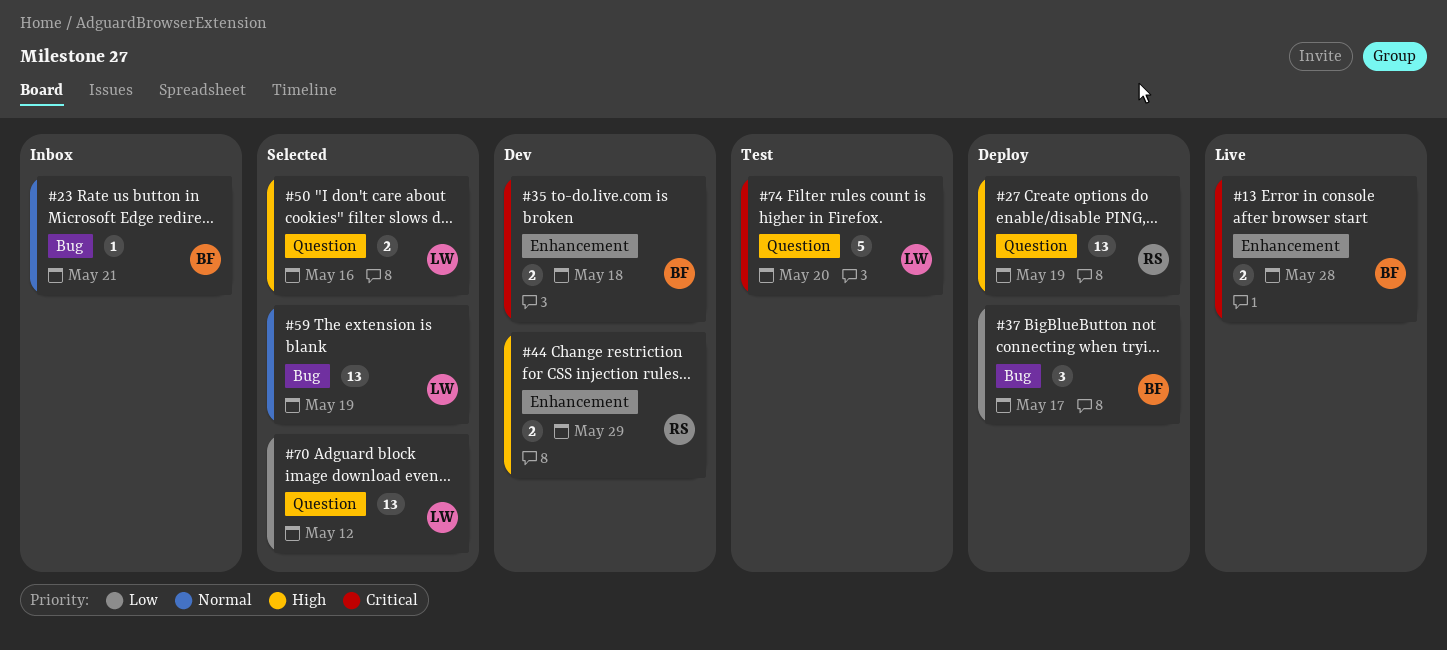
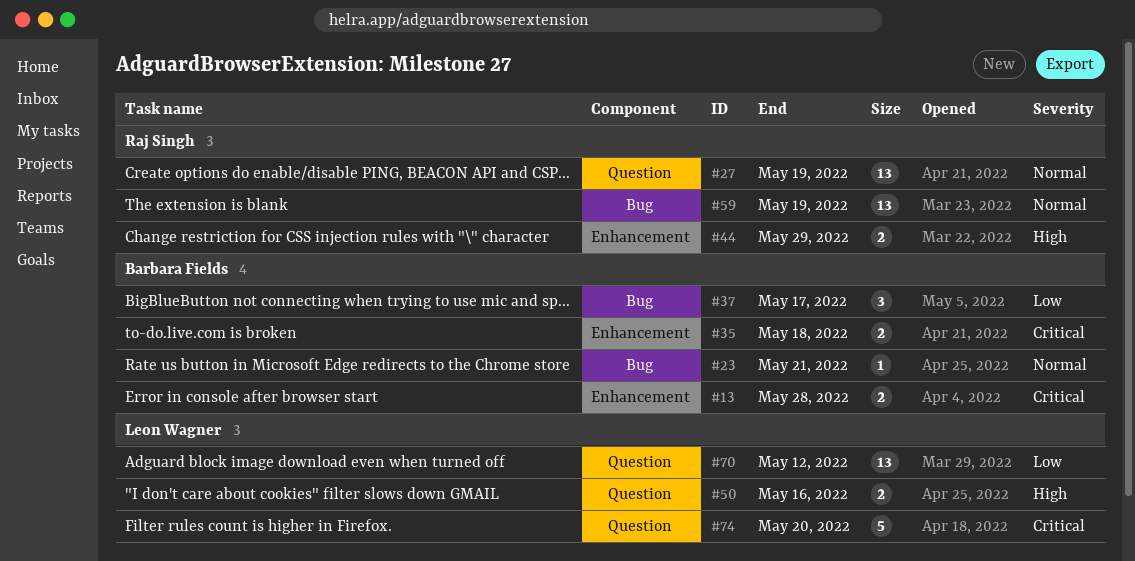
#27, priority: High -> Normal
#59, owner: Leon Wagner -> Raj Singh

